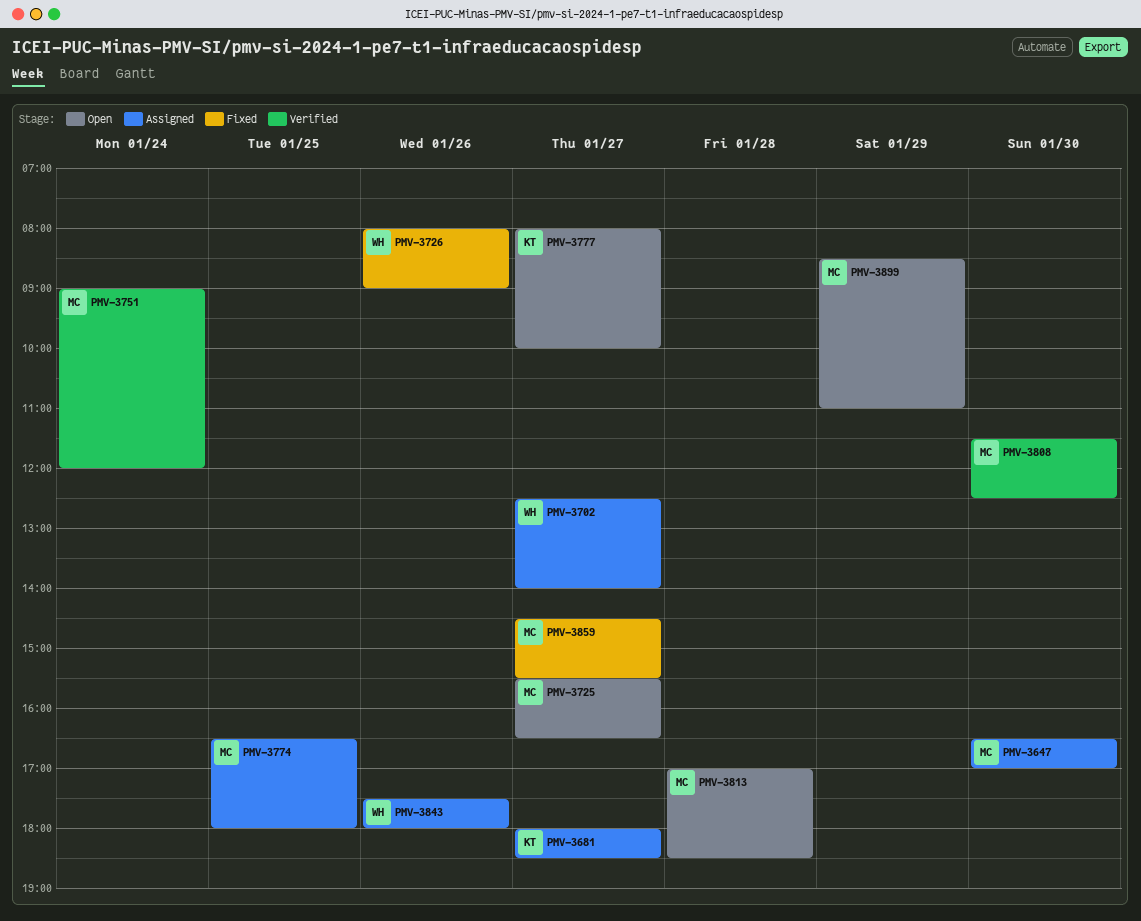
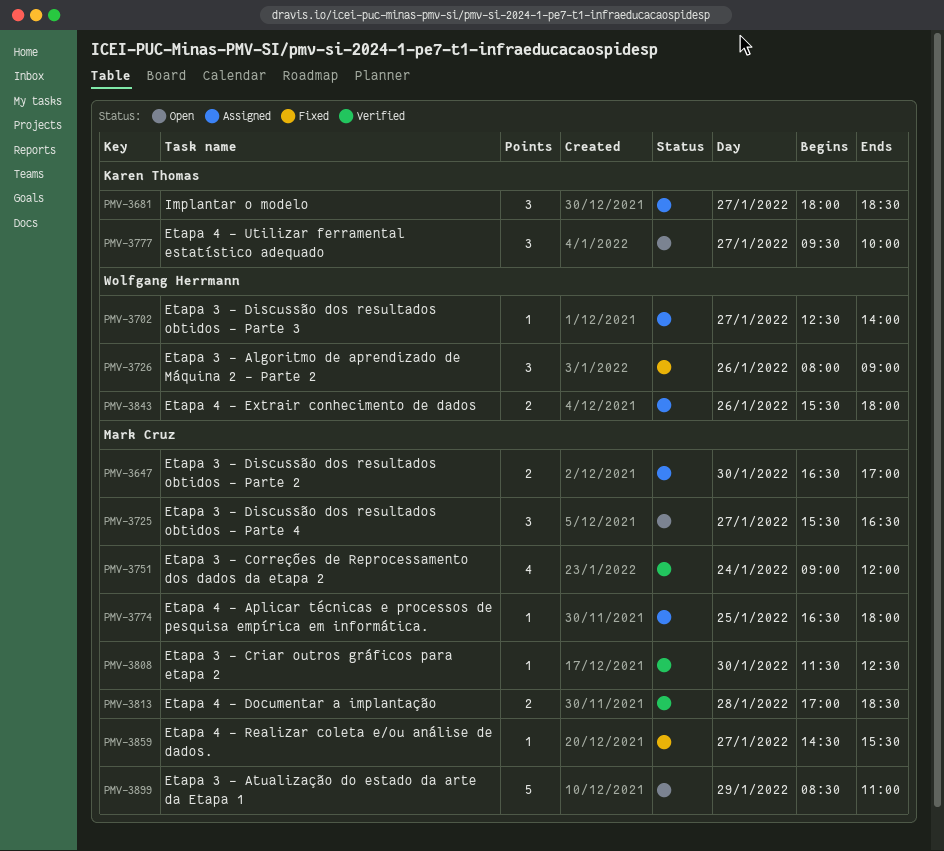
PMV-3777, begins: 08:00 -> 09:30
PMV-3813, status: Open -> Verified
PMV-3843, begins: 17:30 -> 15:30

